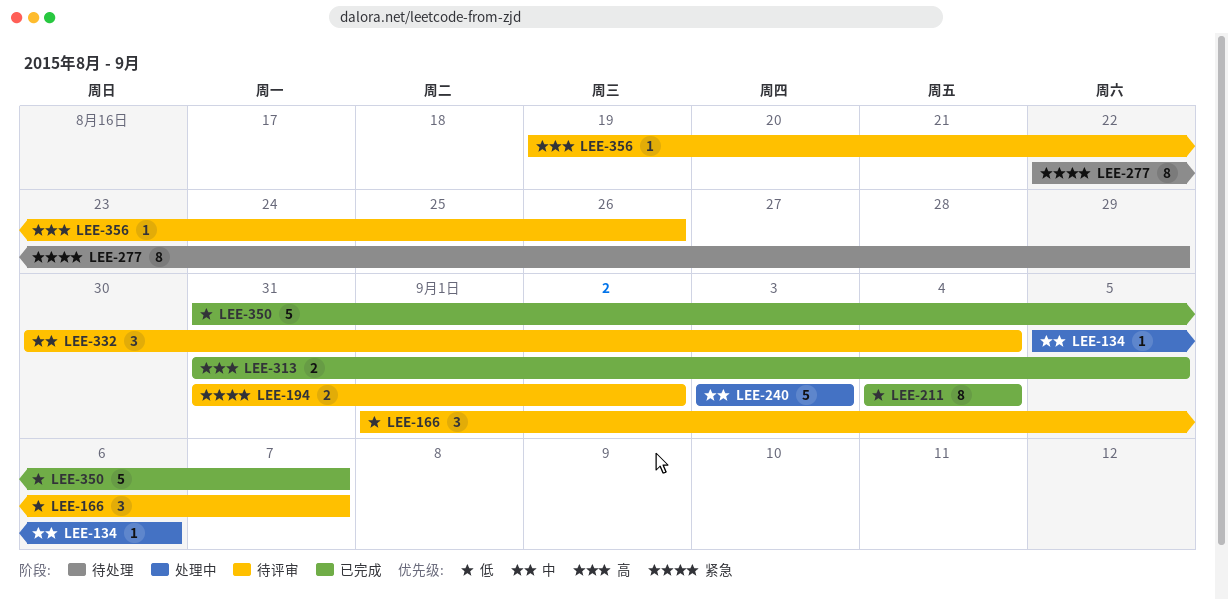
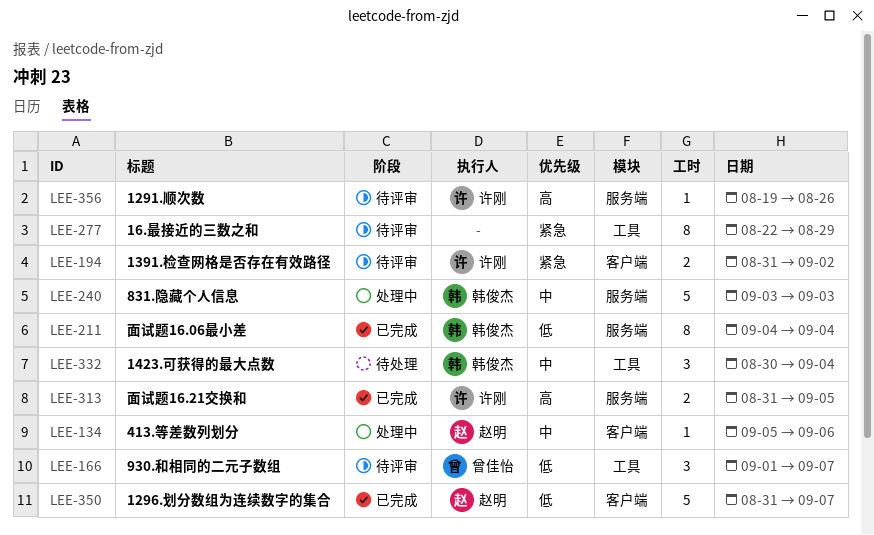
LEE-277, status: 待处理 -> 待评审
LEE-332, status: 待评审 -> 待处理

